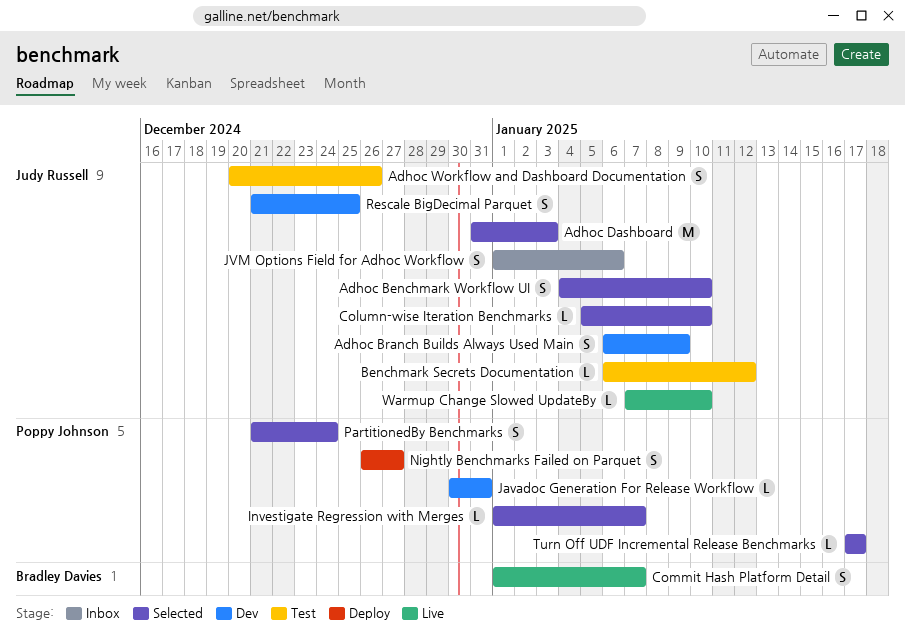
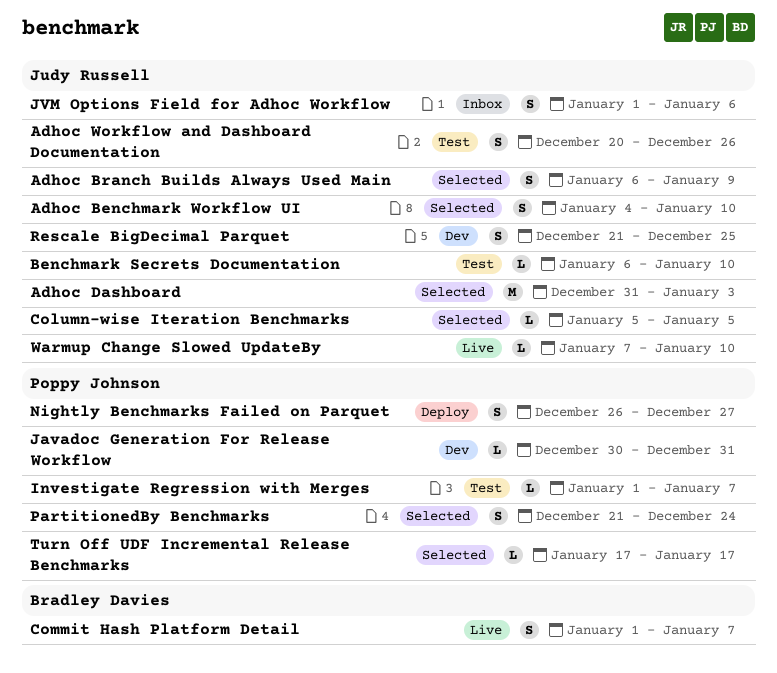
Adhoc Branch Builds Always Used Main, status: Dev -> Selected
Benchmark Secrets Documentation, due: Jan 12 -> Jan 10
Column-wise Iteration Benchmarks, due: Jan 10 -> Jan 5
Investigate Regression with Merges, status: Selected -> Test

